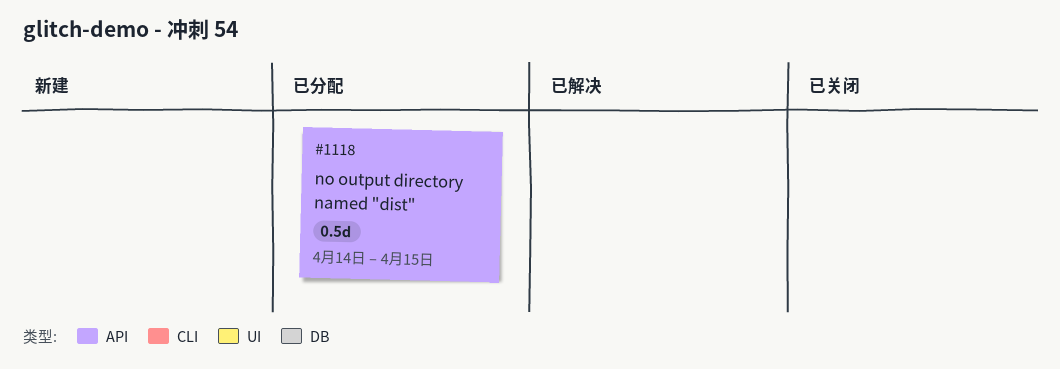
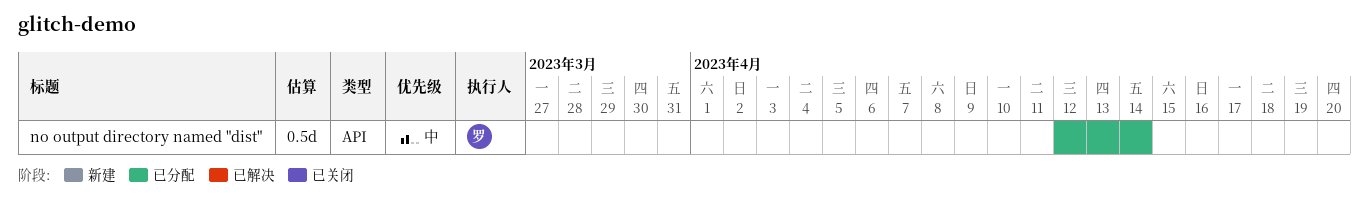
no output directory named "dist", start: Apr 14 -> Apr 12
no output directory named "dist", due: Apr 15 -> Apr 14

